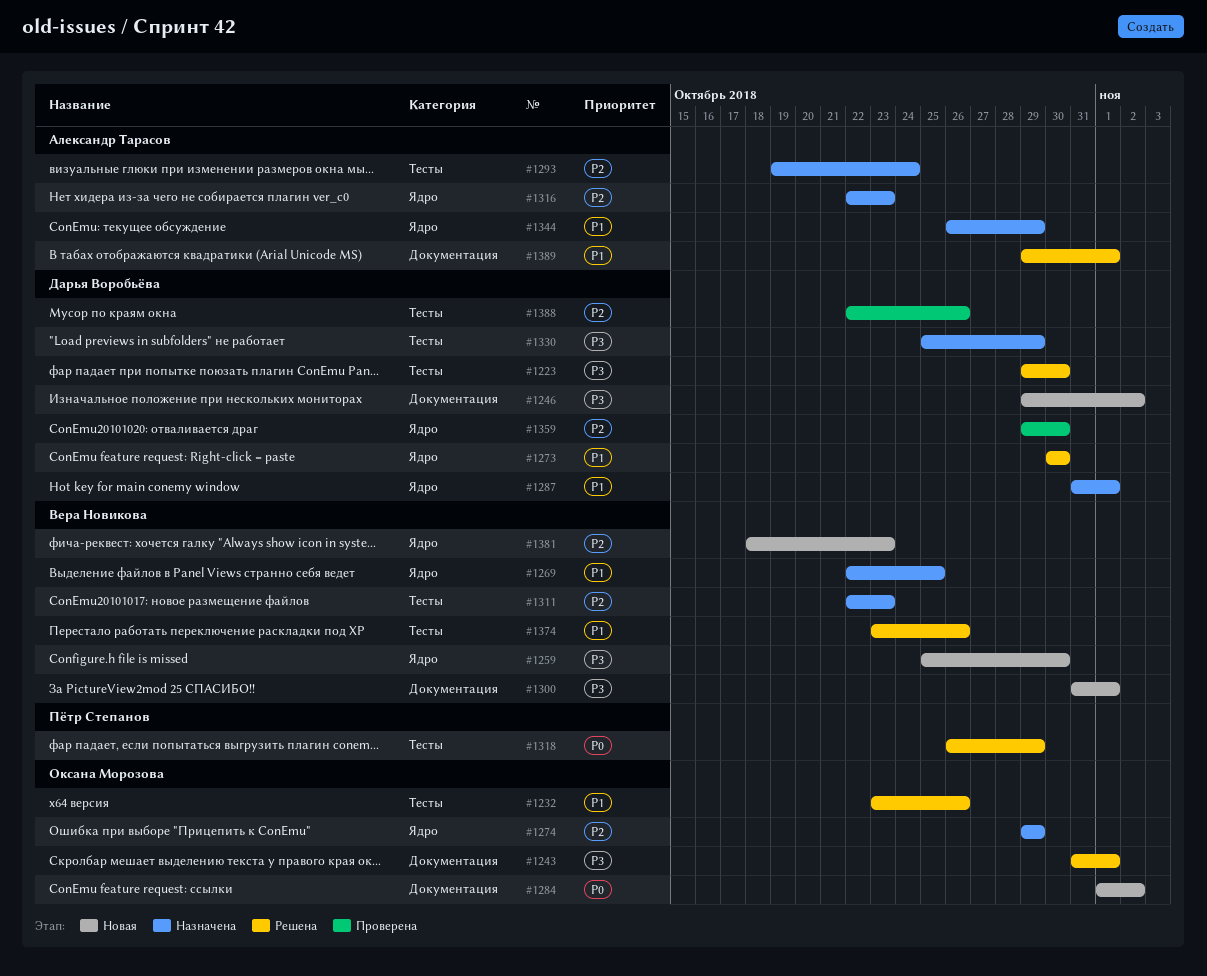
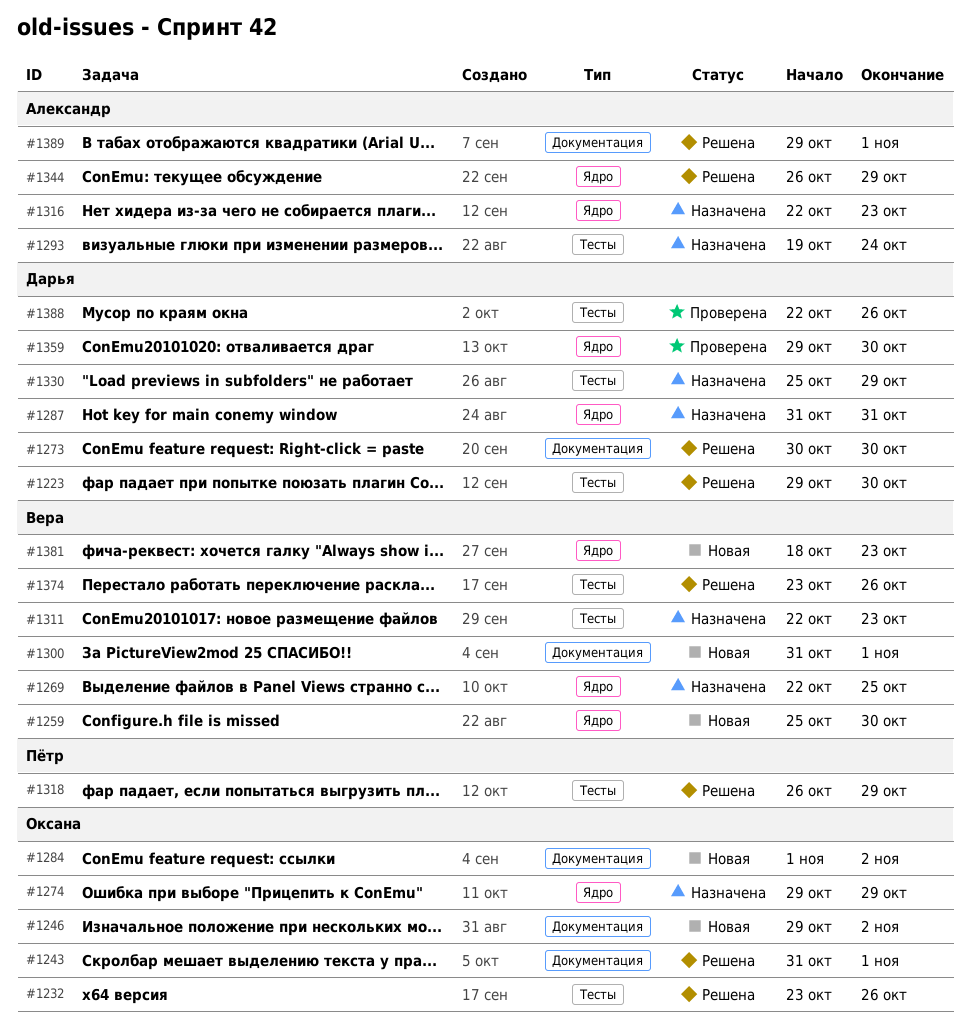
#1246, owner: Дарья Воробьёва -> Оксана Морозова
#1273, label: Ядро -> Документация
#1287, due: Nov 1 -> Oct 31
#1344, status: Назначена -> Решена

